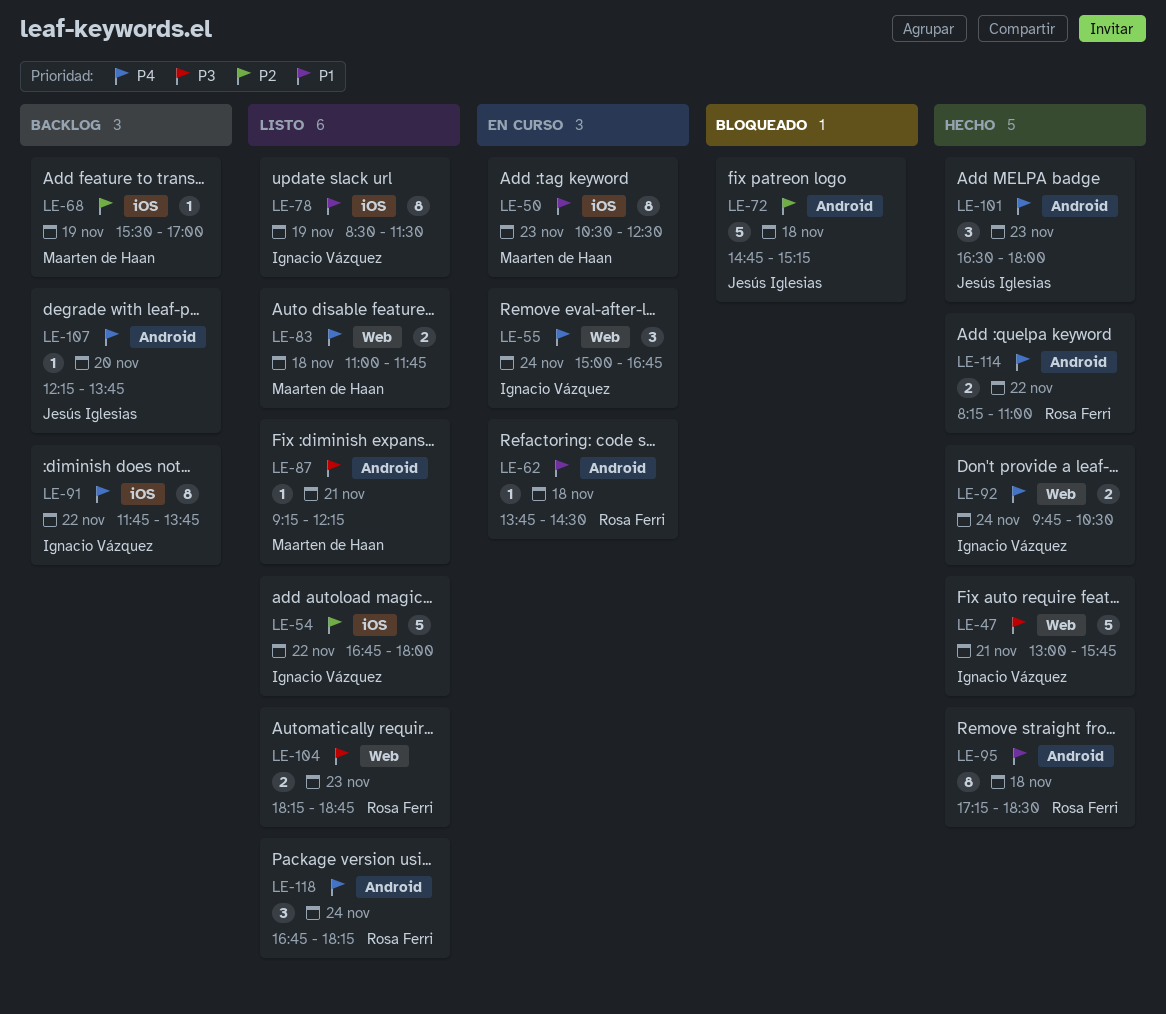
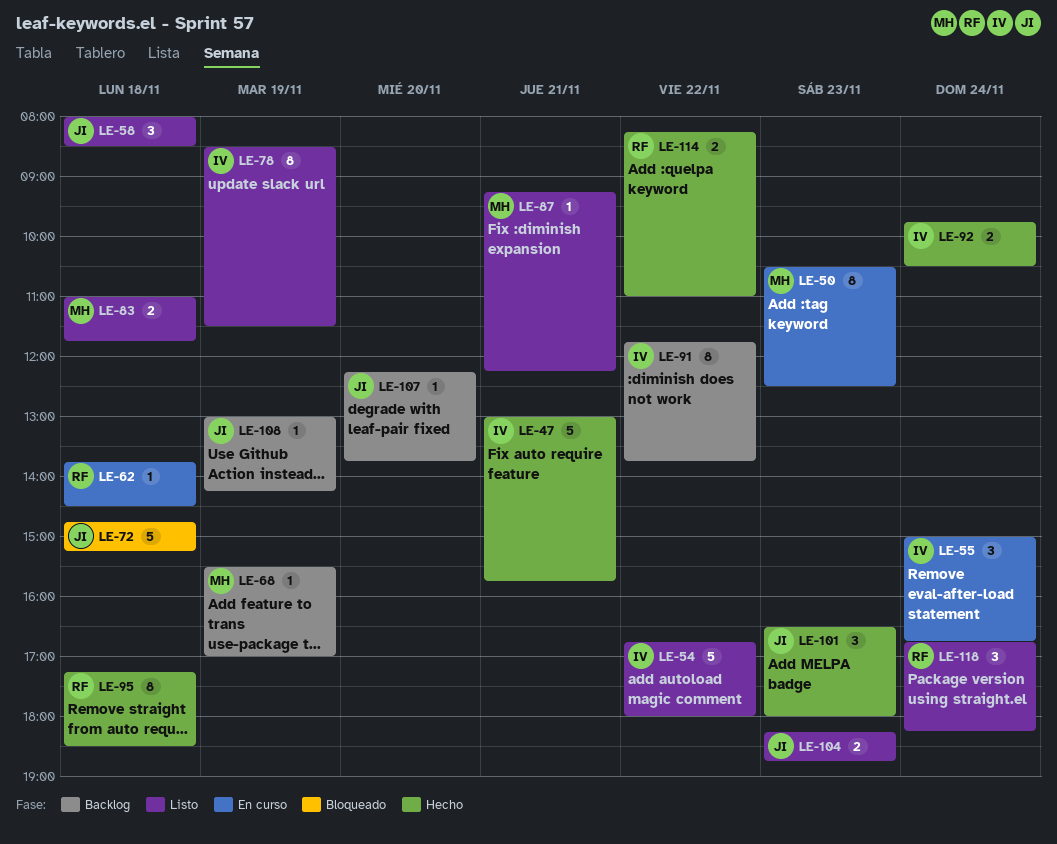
LE-58: none -> present
LE-104, owner: Rosa Ferri -> Jesús Iglesias
LE-108: none -> present

